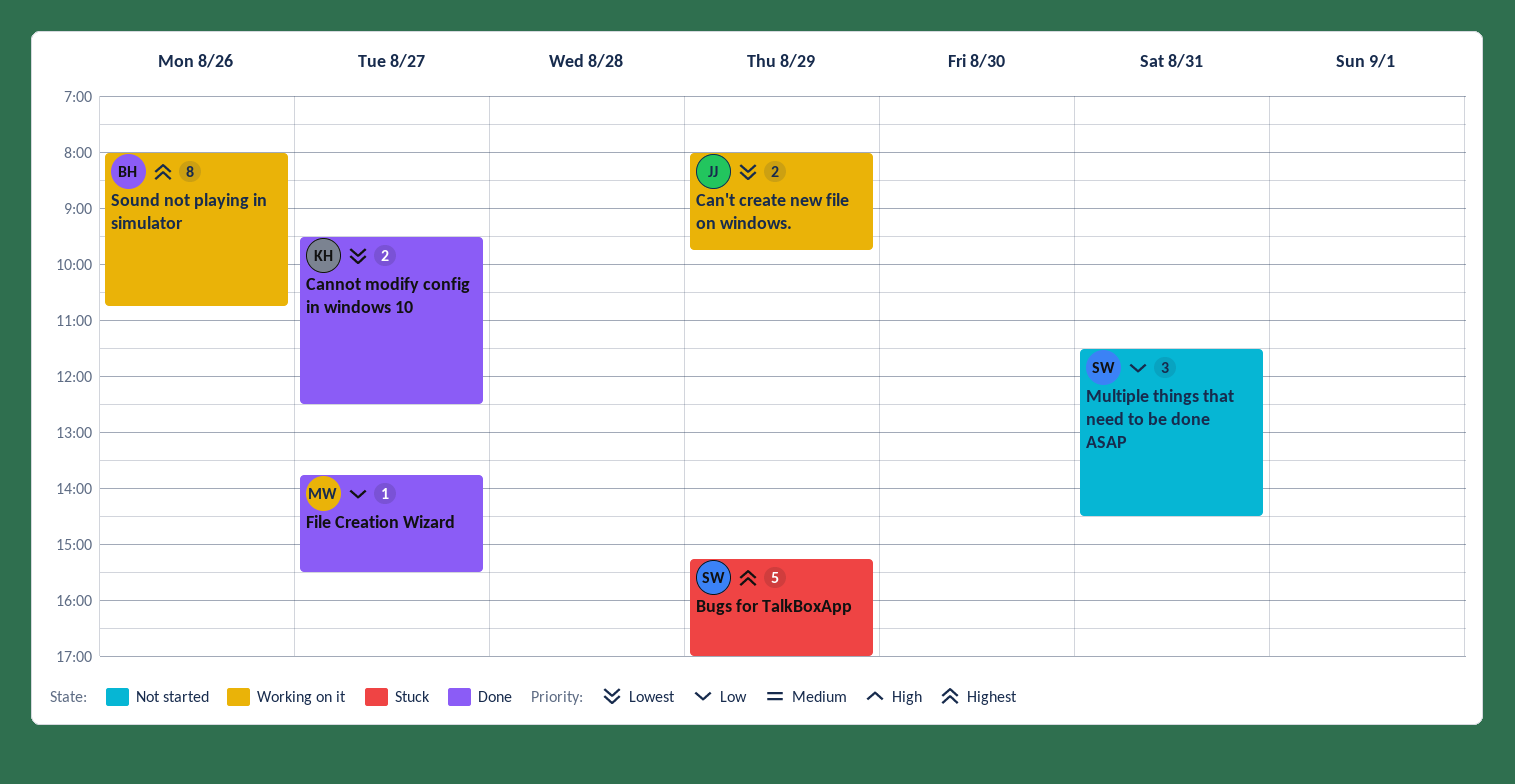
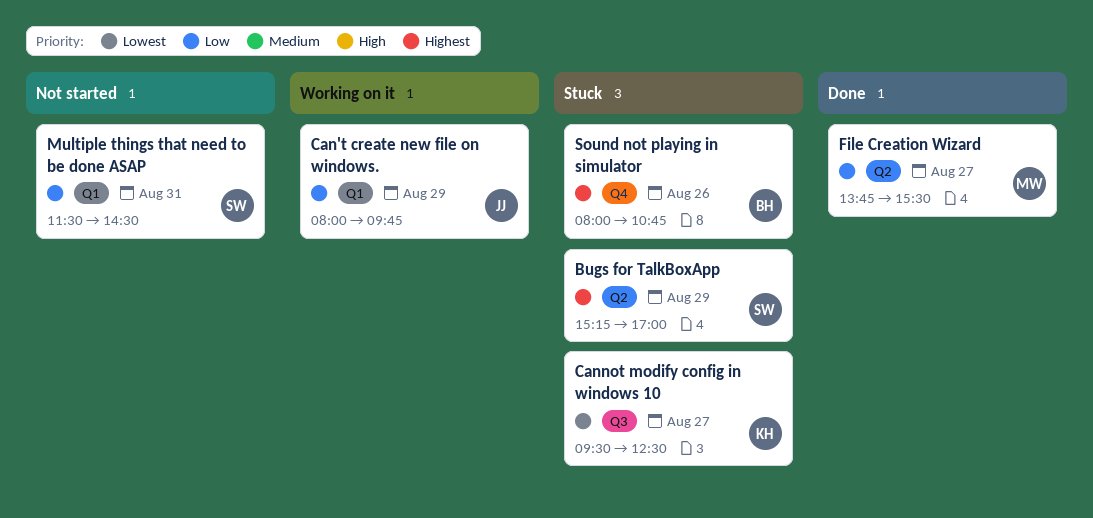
Can't create new file on windows., priority: Lowest -> Low
Cannot modify config in windows 10, status: Done -> Stuck
Sound not playing in simulator, status: Working on it -> Stuck

